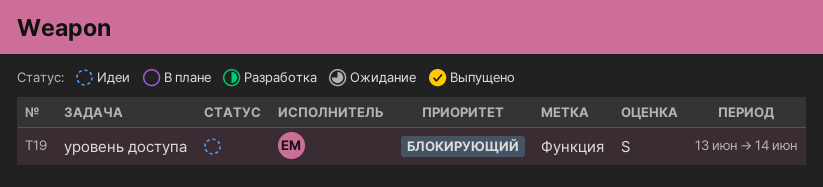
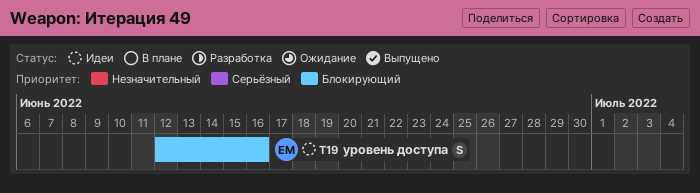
T19, start: Jun 13 -> Jun 12
T19, due: Jun 14 -> Jun 16

